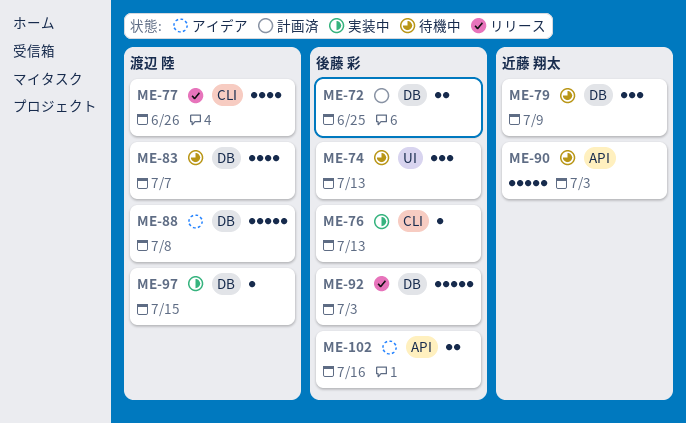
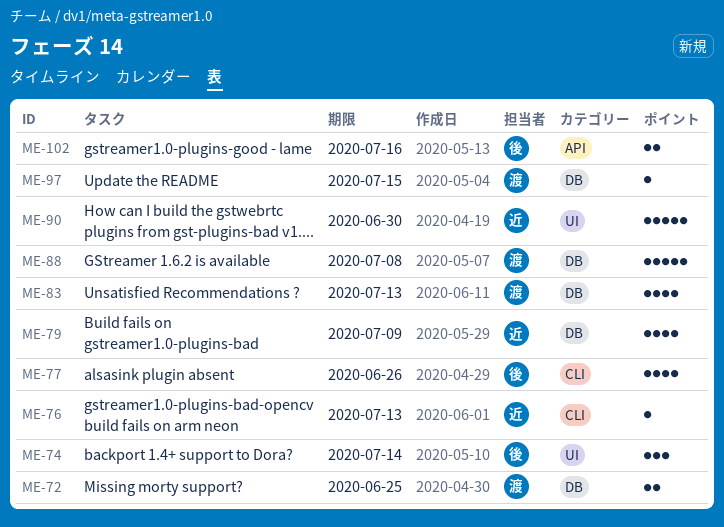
ME-72, owner: 後藤 彩 -> 渡辺 陸
ME-74, due: Jul 13 -> Jul 14
ME-76, owner: 後藤 彩 -> 近藤 翔太
ME-77, owner: 渡辺 陸 -> 後藤 彩
ME-79, estimate: 3 -> 4
ME-83, due: Jul 7 -> Jul 13
ME-90, label: API -> UI
ME-90, due: Jul 3 -> Jun 30
ME-92: present -> none

